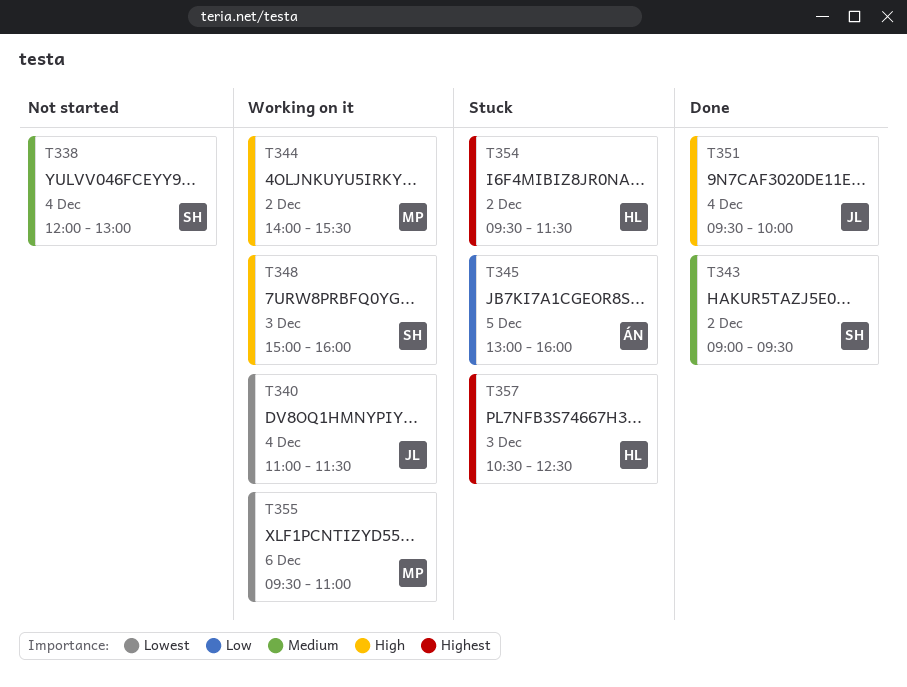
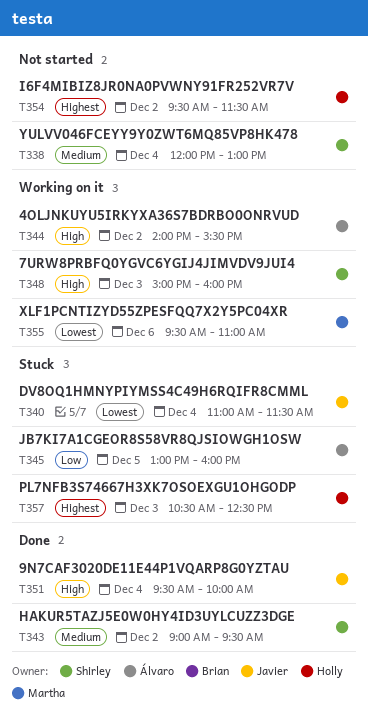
T340, status: Working on it -> Stuck
T344, owner: Martha -> Álvaro
T354, status: Stuck -> Not started

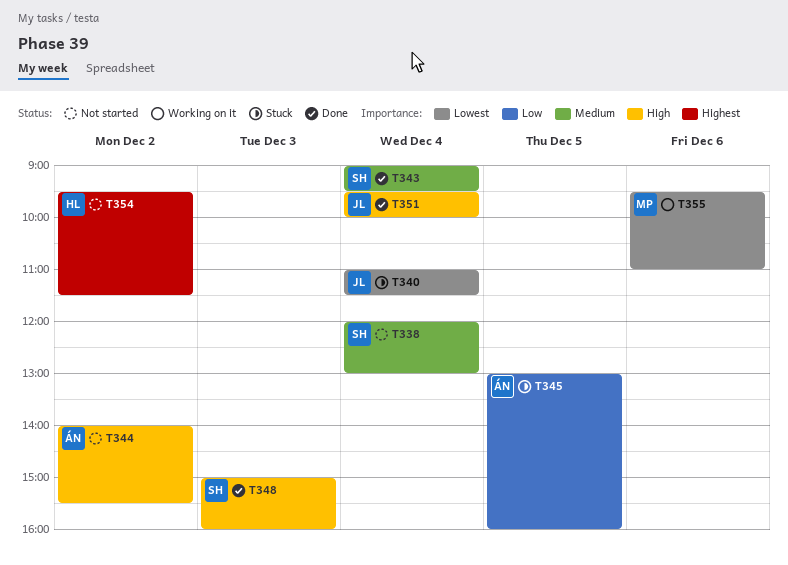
T343, day: Dec 2 -> Dec 4
T344, status: Working on it -> Not started
T348, status: Working on it -> Done
T357: present -> none

